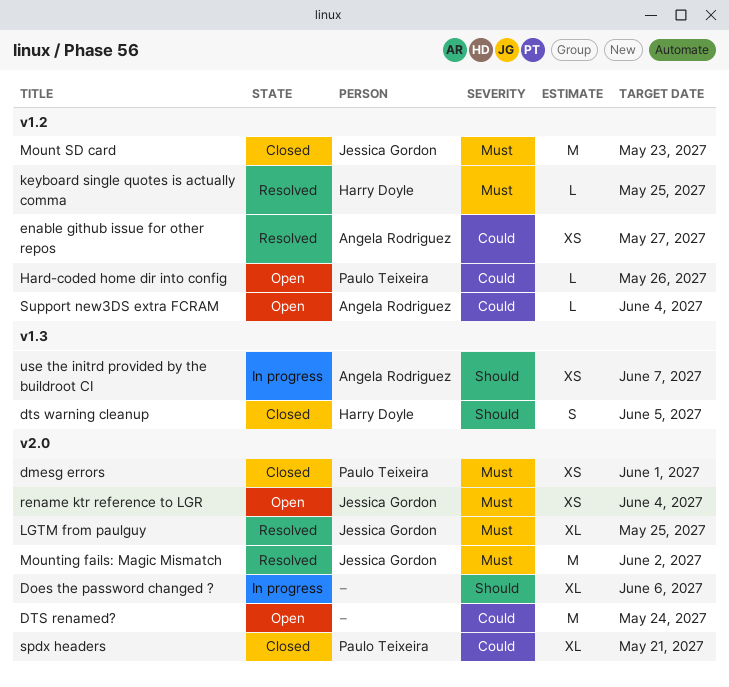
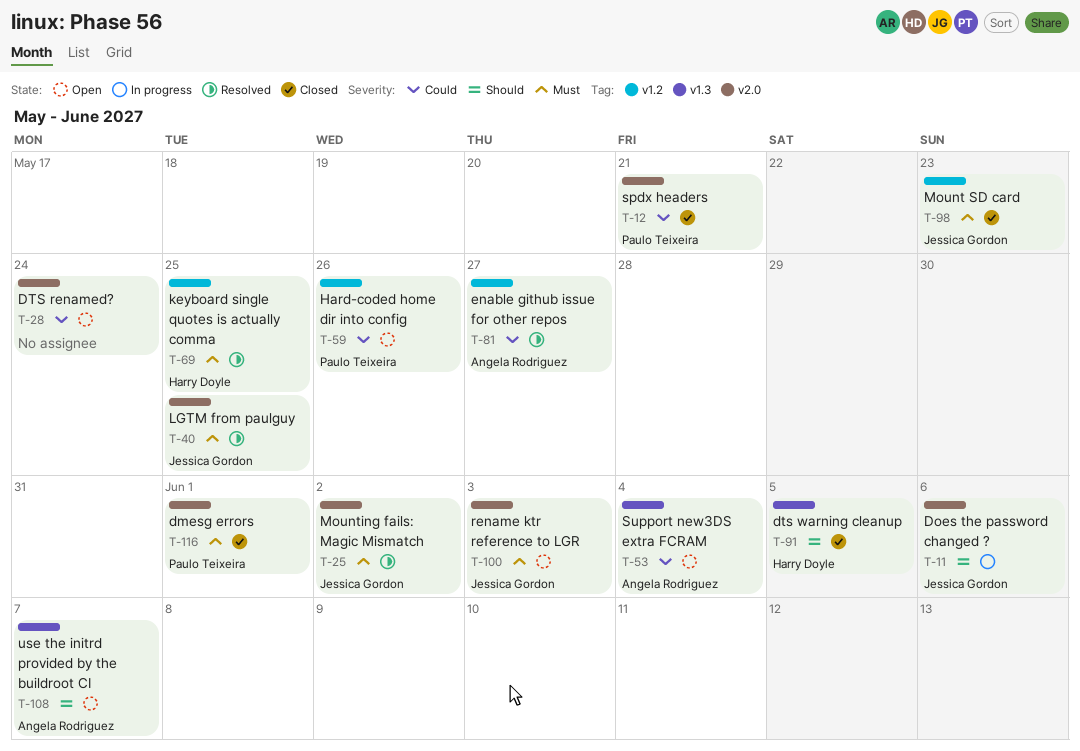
Does the password changed ?, owner: none -> Jessica Gordon
rename ktr reference to LGR, due: Jun 4 -> Jun 3
Support new3DS extra FCRAM, label: v1.2 -> v1.3
use the initrd provided by the buildroot CI, status: In progress -> Open

